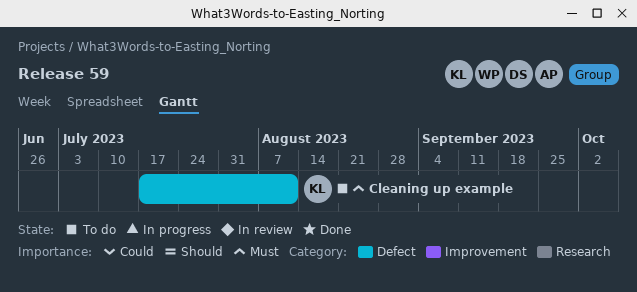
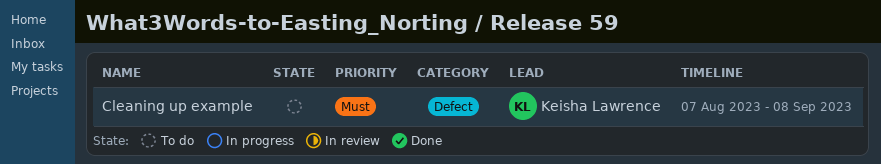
Cleaning up example, start: Jul 17 -> Aug 7
Cleaning up example, due: Aug 11 -> Sep 8

